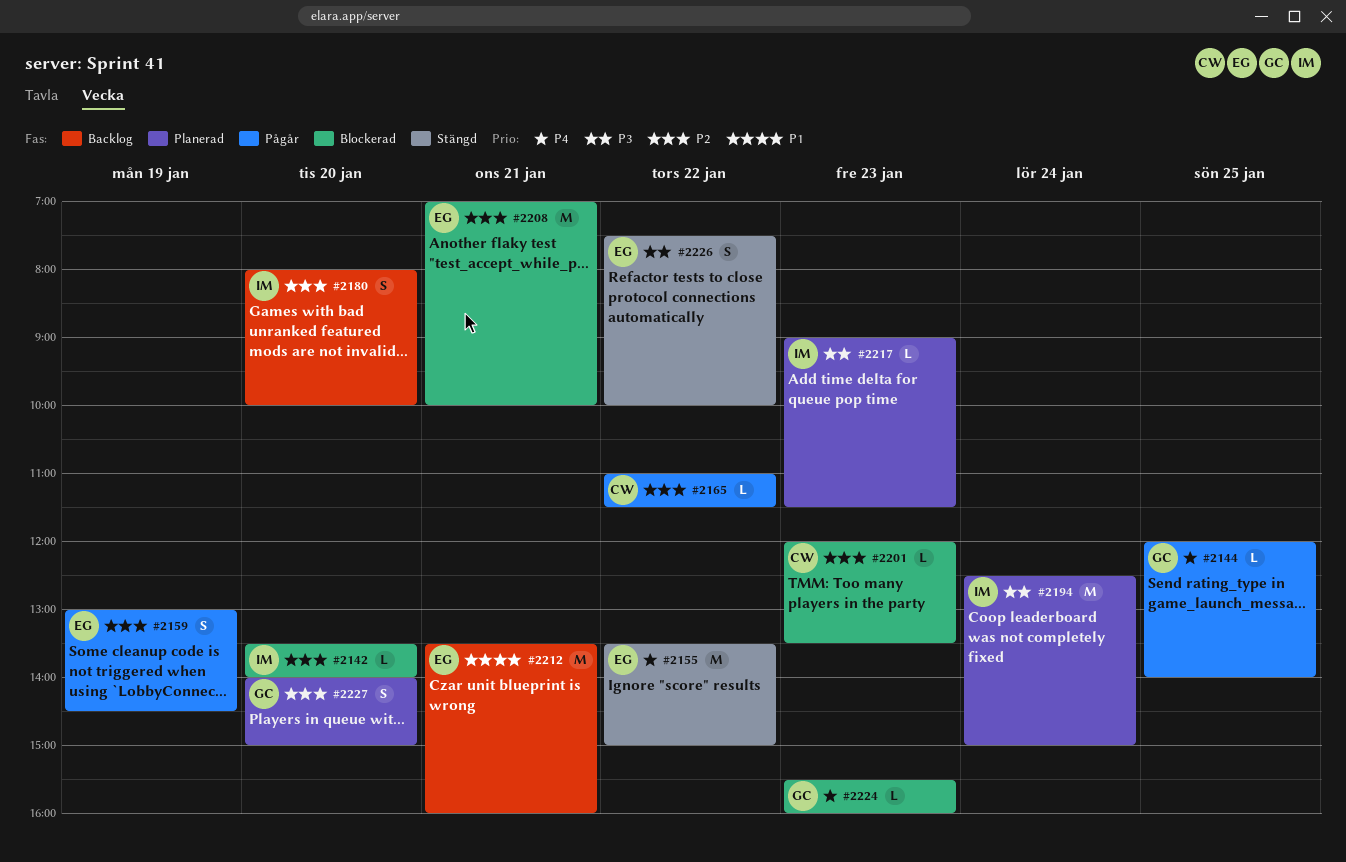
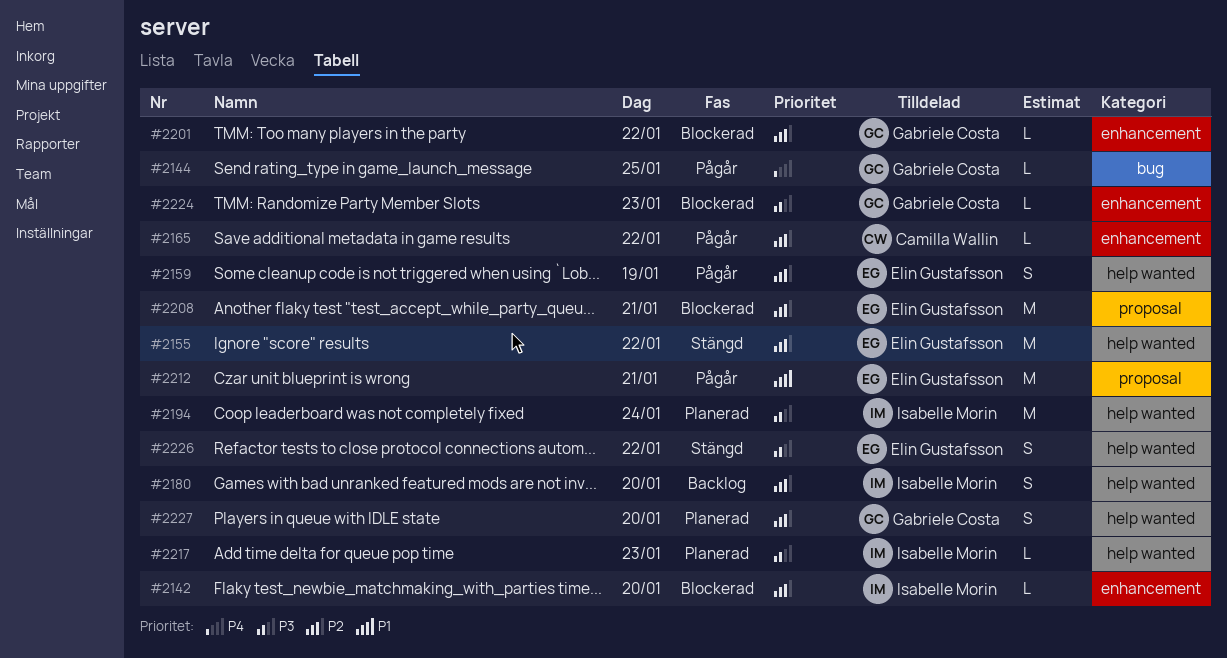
#2155, priority: P4 -> P2
#2201, owner: Camilla Wallin -> Gabriele Costa
#2201, day: Jan 23 -> Jan 22
#2212, status: Backlog -> Pågår
#2224, priority: P4 -> P3

